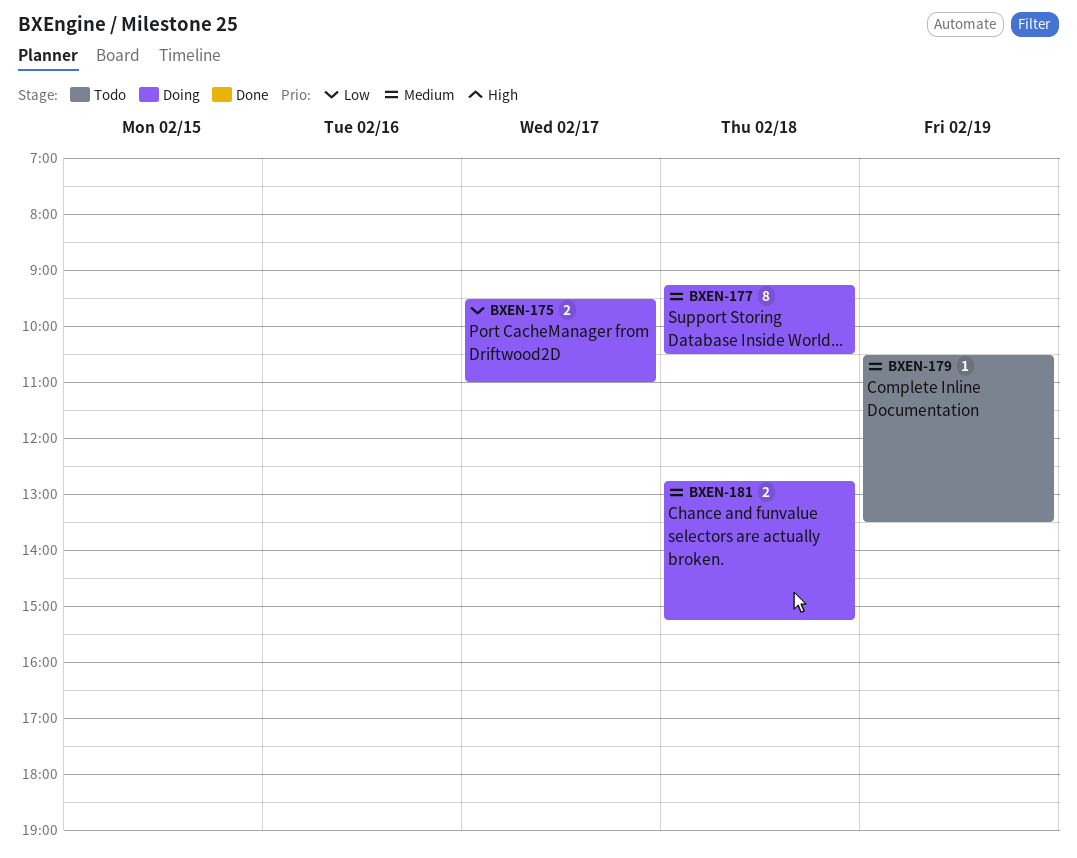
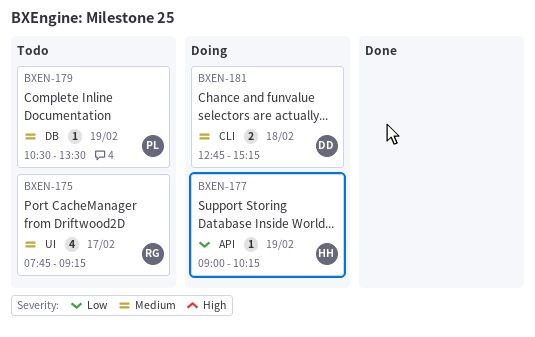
BXEN-175, status: Doing -> Todo
BXEN-175, priority: Low -> Medium
BXEN-175, estimate: 2 -> 4
BXEN-175, begins: 09:30 -> 07:45
BXEN-175, ends: 11:00 -> 09:15
BXEN-177, priority: Medium -> Low
BXEN-177, estimate: 8 -> 1
BXEN-177, day: Feb 18 -> Feb 19
BXEN-177, begins: 09:15 -> 09:00
BXEN-177, ends: 10:30 -> 10:15

